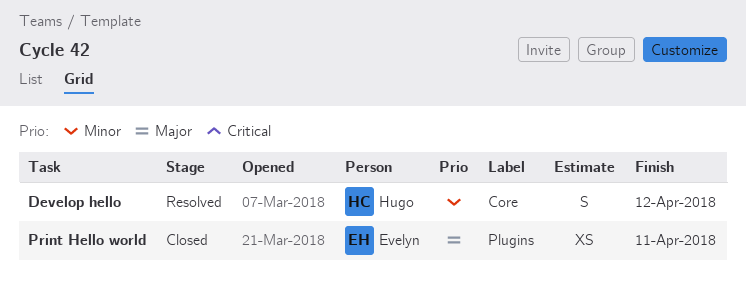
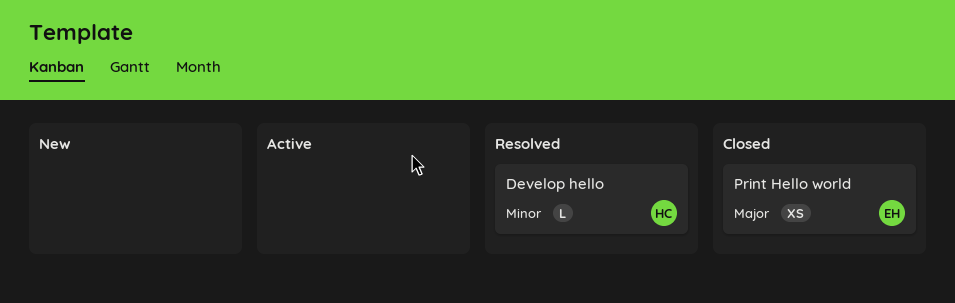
Develop hello, estimate: S -> L

